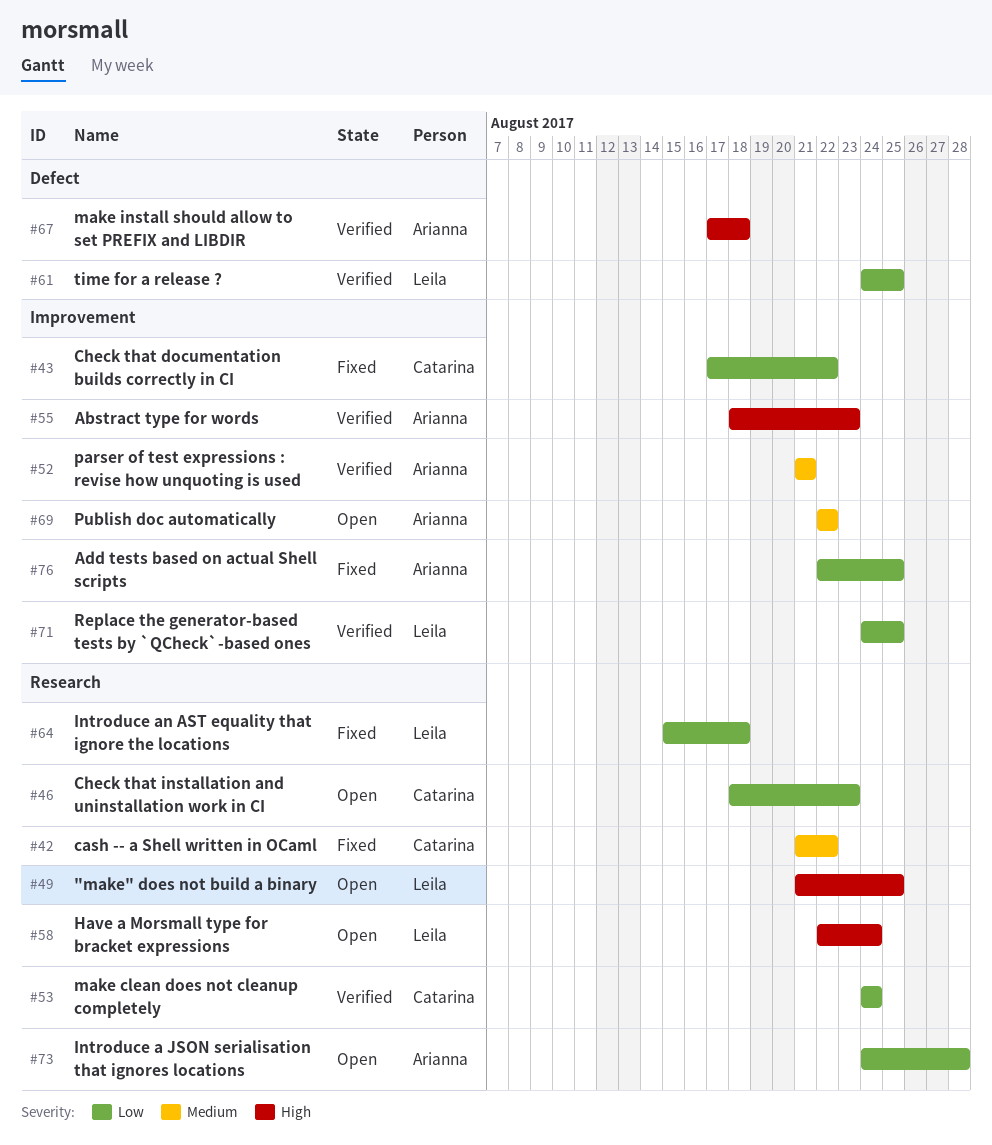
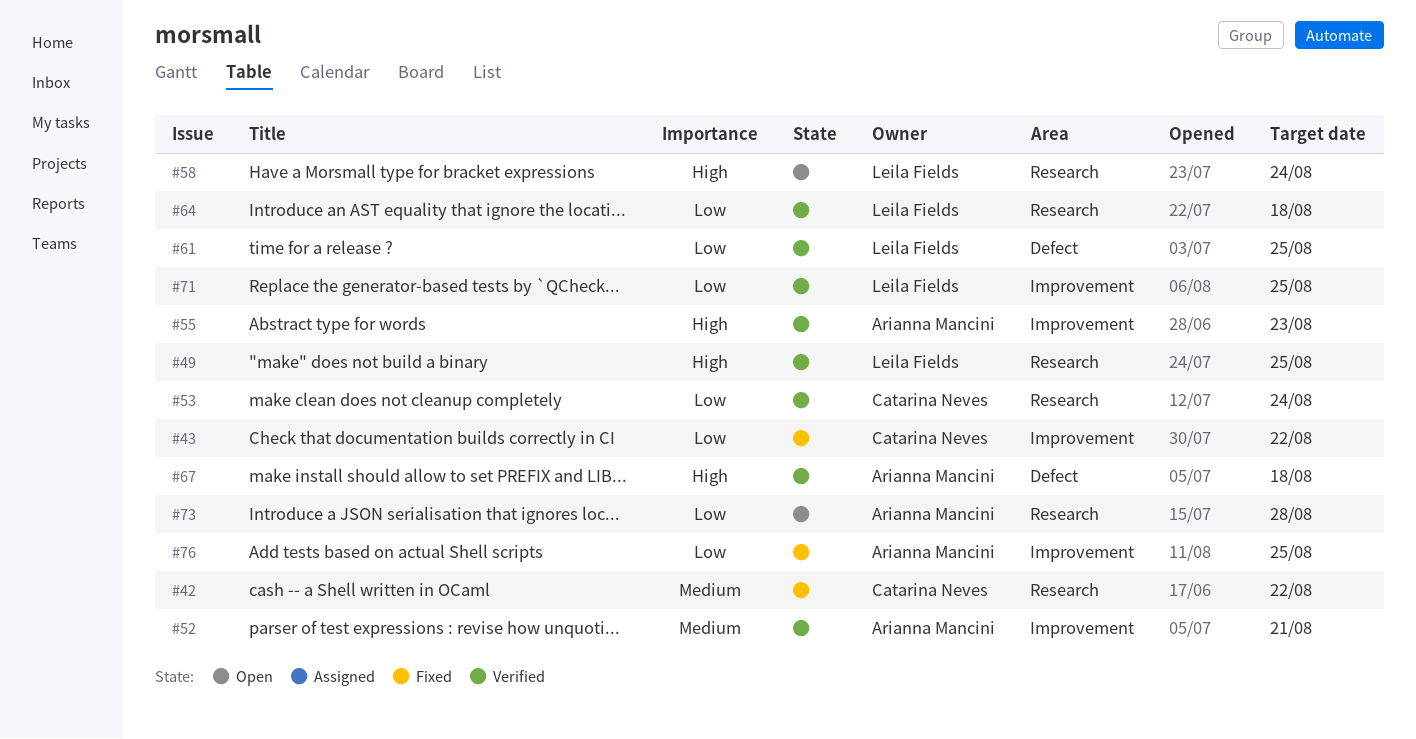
#46: present -> none
#49, status: Open -> Verified
#64, status: Fixed -> Verified
#69: present -> none

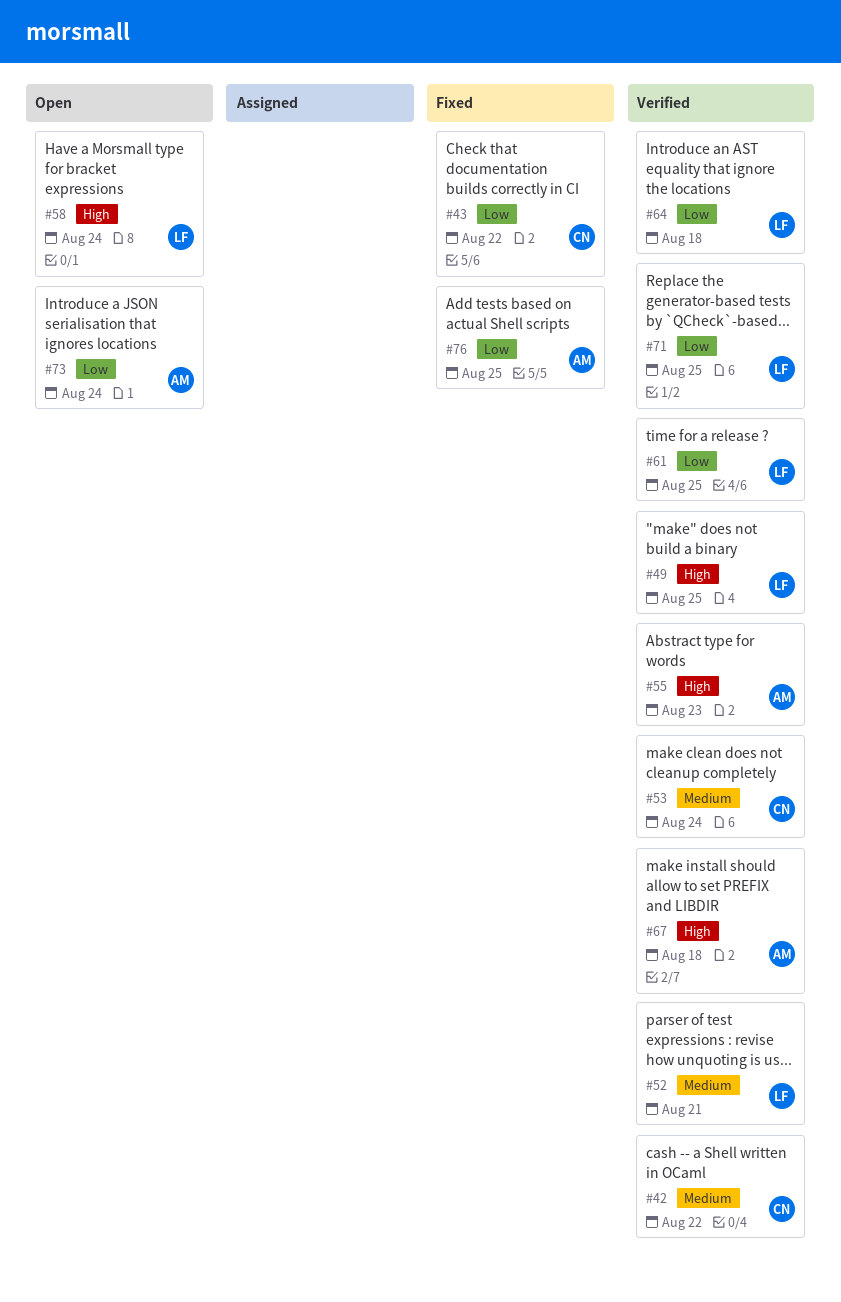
#42, status: Fixed -> Verified
#52, owner: Arianna Mancini -> Leila Fields
#53, priority: Low -> Medium
#73, due: Aug 28 -> Aug 24

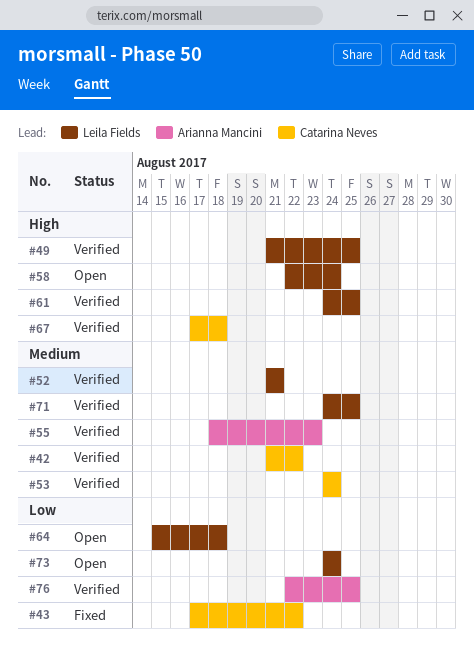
#55, priority: High -> Medium
#61, priority: Low -> High
#64, status: Verified -> Open
#67, owner: Arianna Mancini -> Catarina Neves
#71, priority: Low -> Medium
#73, owner: Arianna Mancini -> Leila Fields
#76, status: Fixed -> Verified

